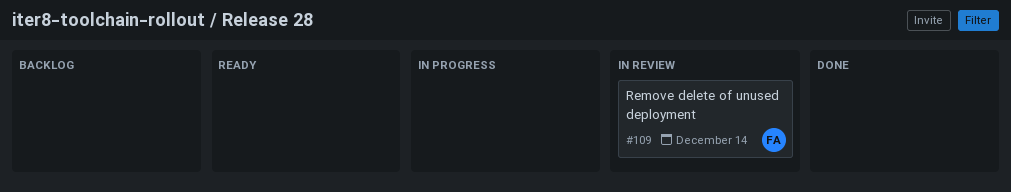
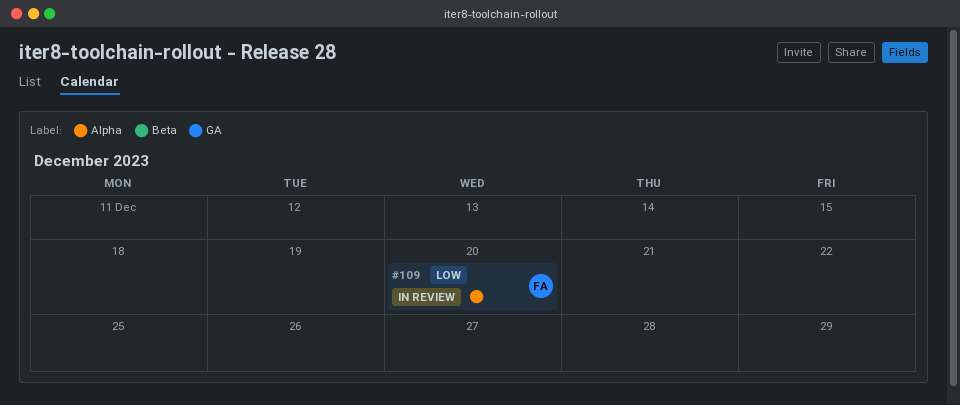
#109, due: Dec 14 -> Dec 20

